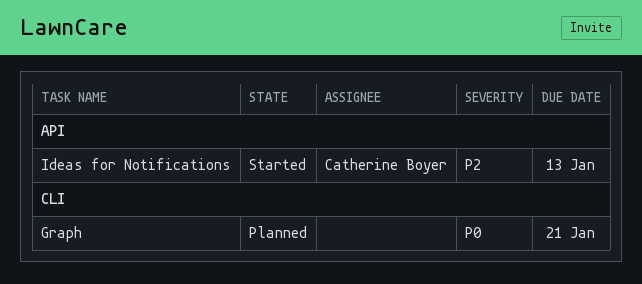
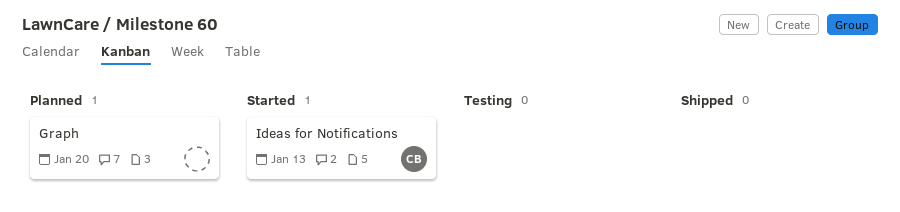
Graph, due: Jan 21 -> Jan 20

